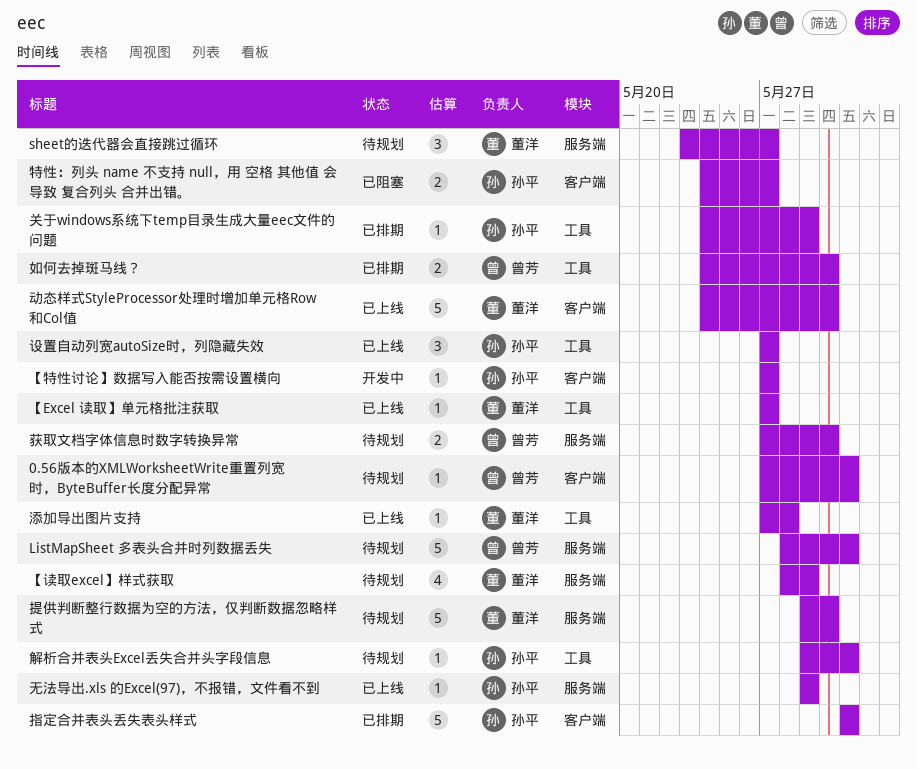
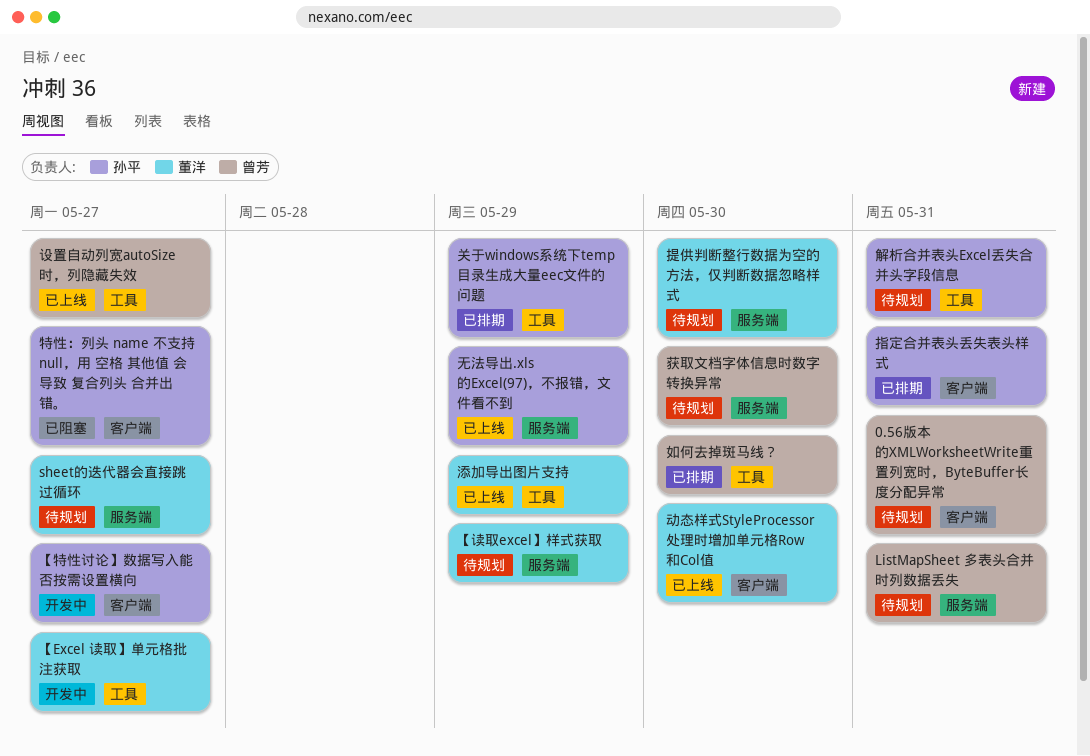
【Excel 读取】单元格批注获取, status: 已上线 -> 开发中
添加导出图片支持, due: May 28 -> May 29
设置自动列宽autoSize时，列隐藏失效, owner: 孙平 -> 曾芳

